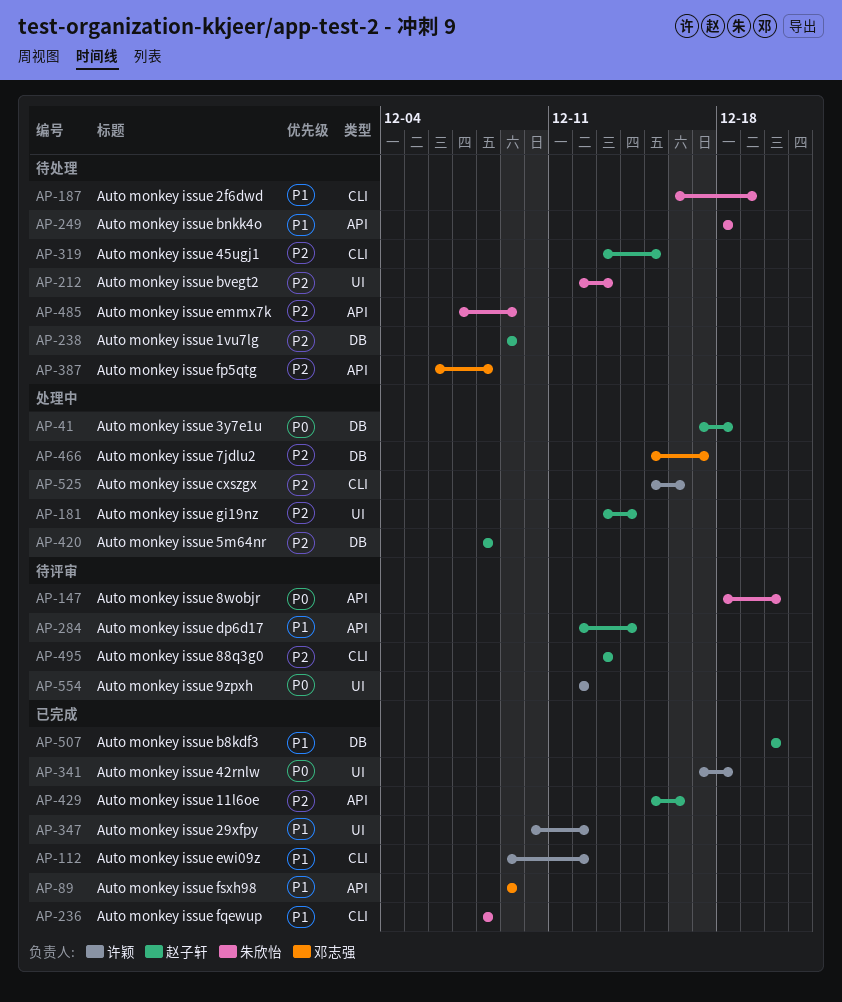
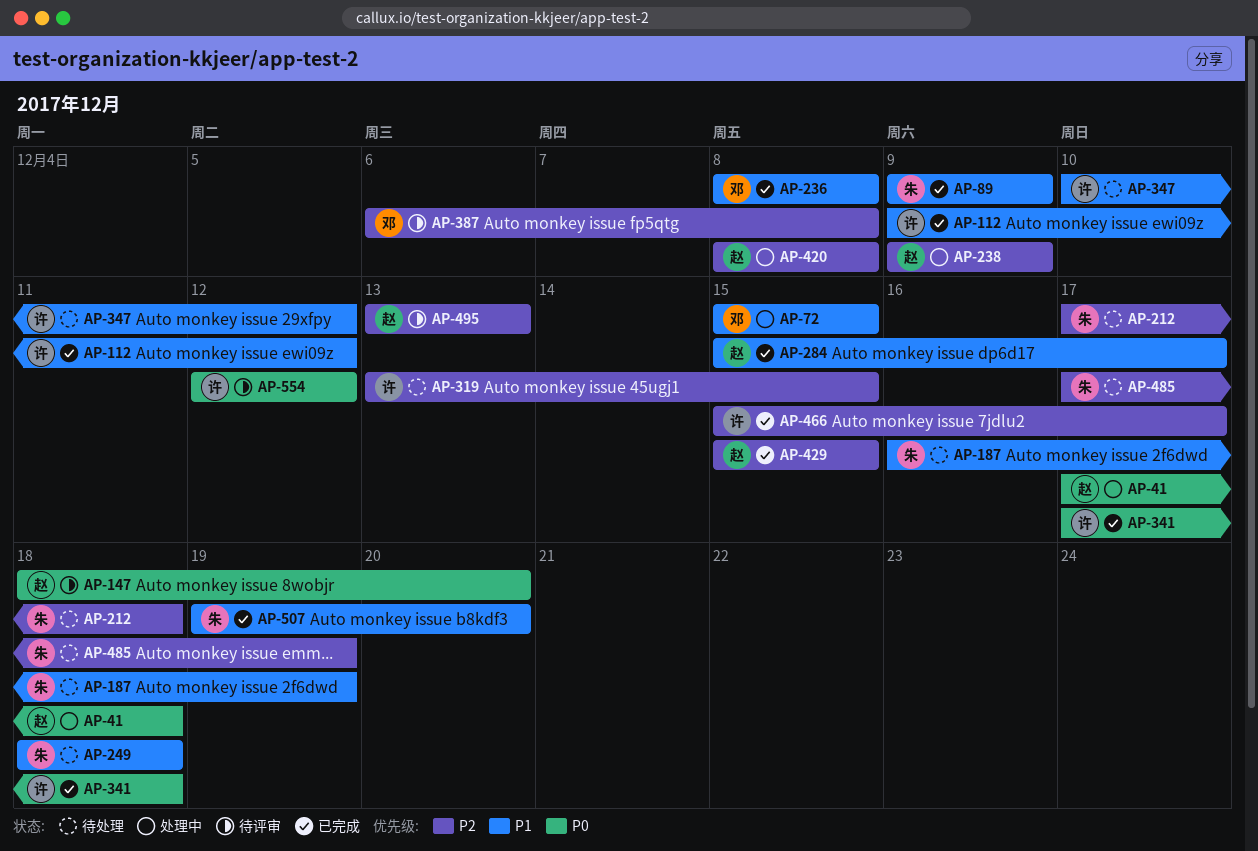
AP-72: none -> present
AP-89, owner: 邓志强 -> 朱欣怡
AP-147, owner: 朱欣怡 -> 赵子轩
AP-181: present -> none
AP-212, start: Dec 12 -> Dec 17
AP-212, due: Dec 13 -> Dec 18
AP-236, owner: 朱欣怡 -> 邓志强
AP-238, status: 待处理 -> 处理中
AP-284, status: 待评审 -> 已完成
AP-284, start: Dec 12 -> Dec 15
AP-284, due: Dec 14 -> Dec 17
AP-319, owner: 赵子轩 -> 许颖
AP-347, status: 已完成 -> 待处理
AP-387, status: 待处理 -> 待评审
AP-429, due: Dec 16 -> Dec 15
AP-466, status: 处理中 -> 已完成
AP-466, owner: 邓志强 -> 许颖
AP-485, start: Dec 7 -> Dec 17
AP-485, due: Dec 9 -> Dec 19
AP-507, owner: 赵子轩 -> 朱欣怡
AP-507, start: Dec 20 -> Dec 19
AP-525: present -> none

